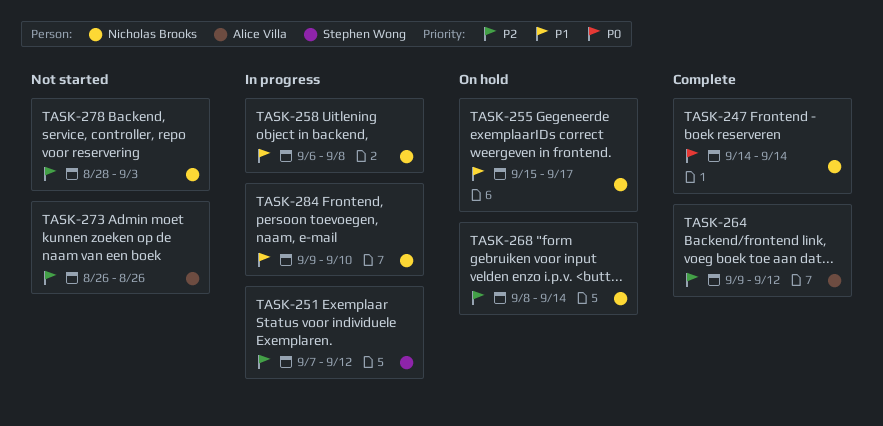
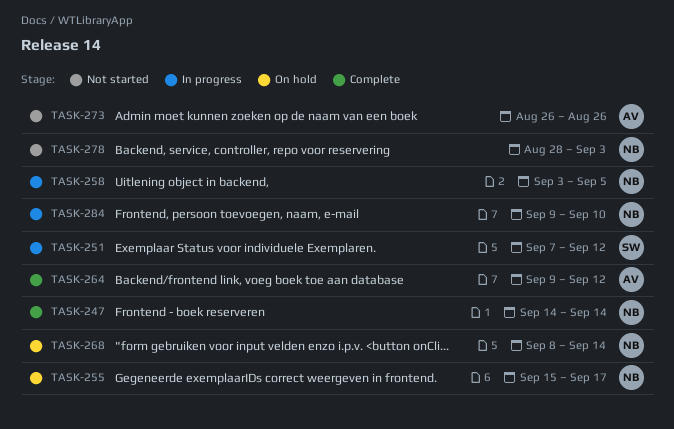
TASK-258, start: Sep 6 -> Sep 3
TASK-258, due: Sep 8 -> Sep 5

